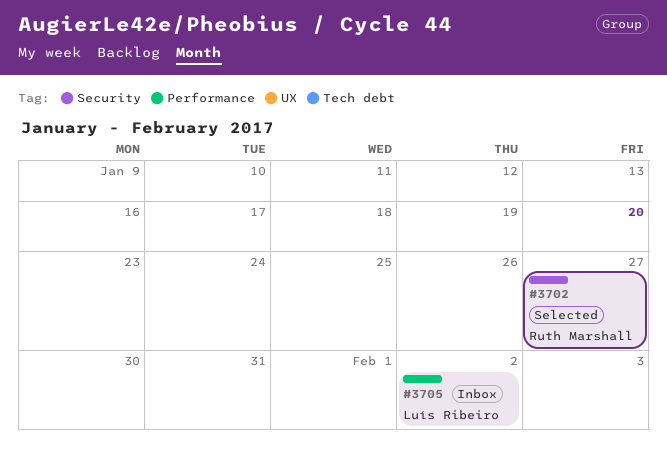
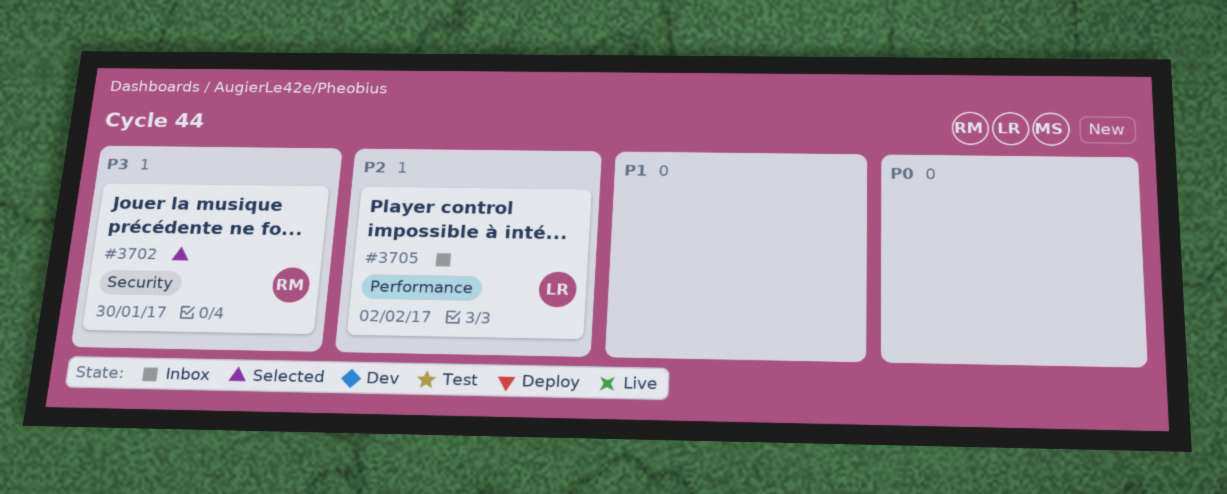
#3702, due: Jan 27 -> Jan 30

